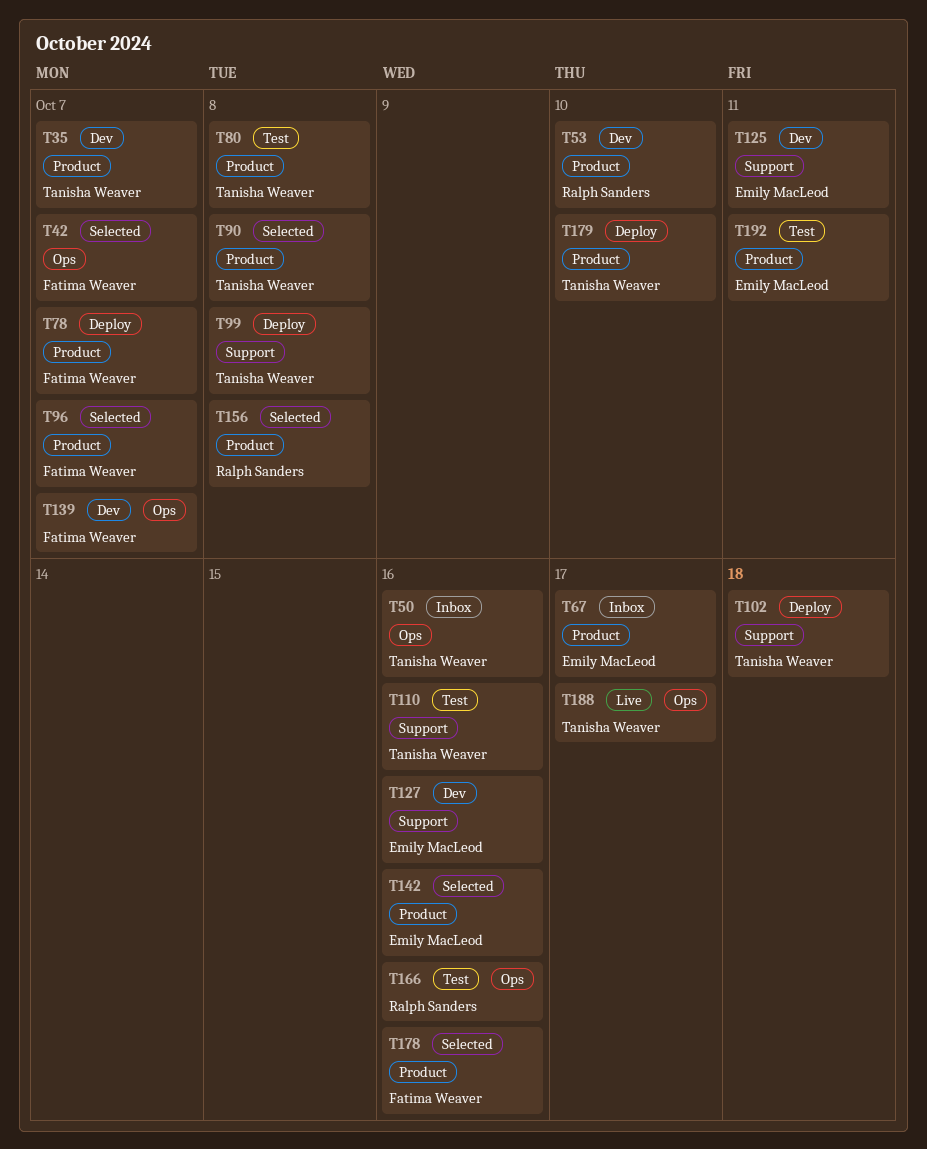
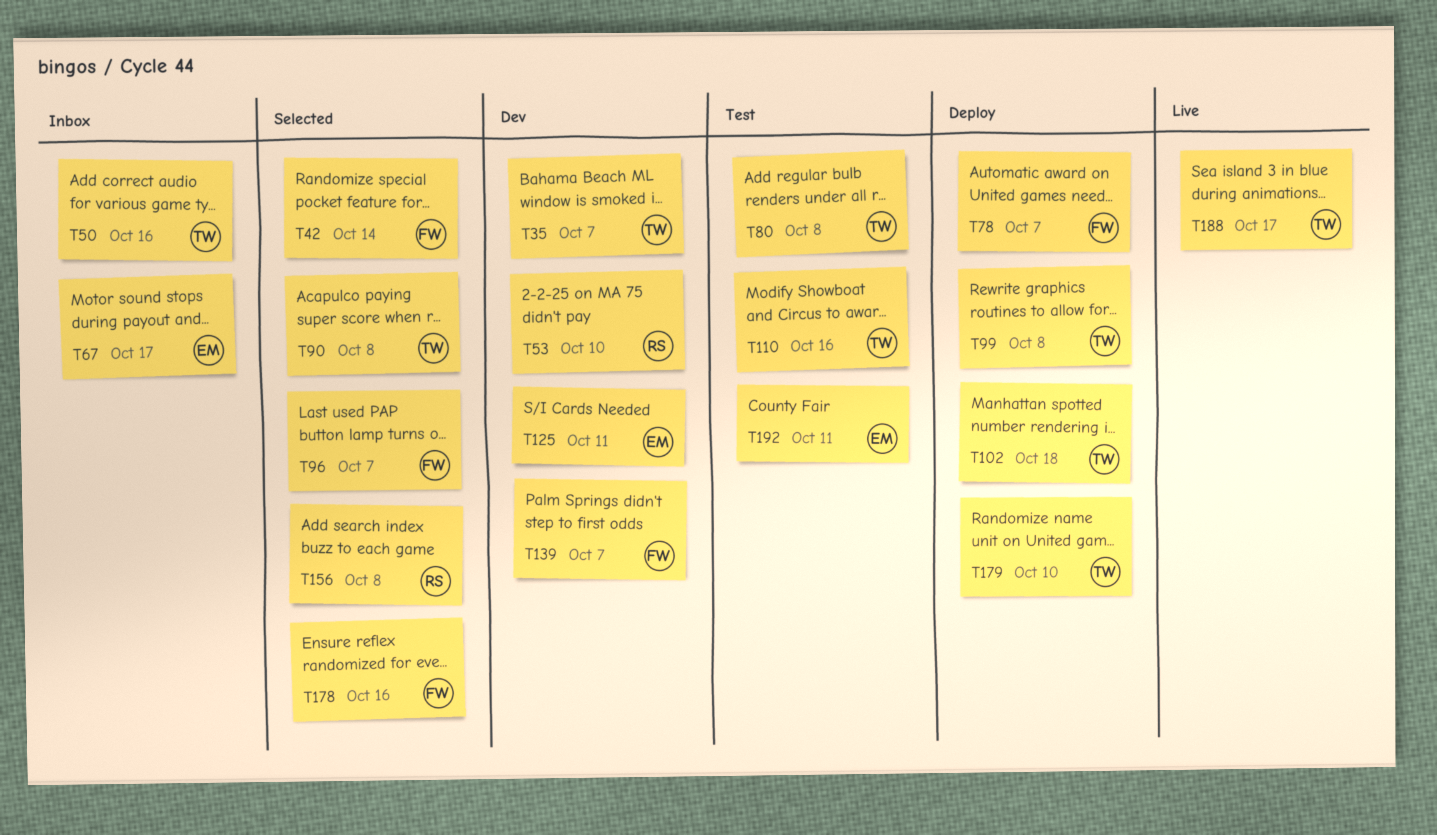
T42, due: Oct 7 -> Oct 14
T127: present -> none
T142: present -> none
T166: present -> none

